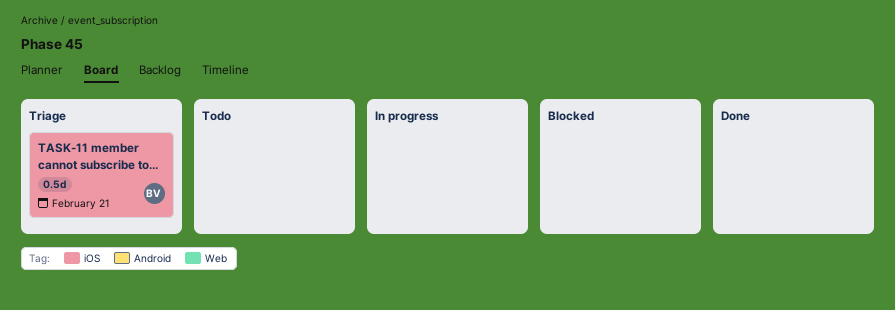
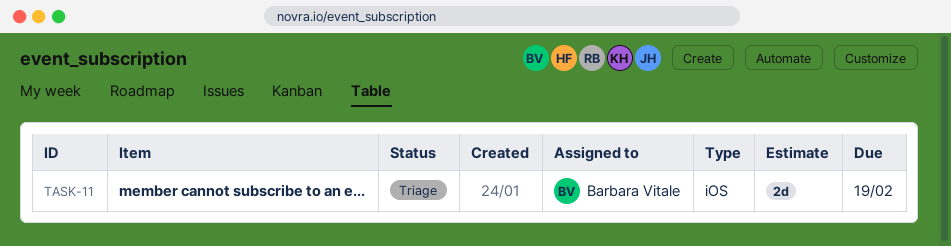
TASK-11, estimate: 0.5d -> 2d
TASK-11, due: Feb 21 -> Feb 19

